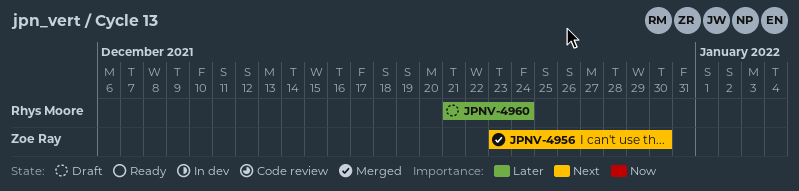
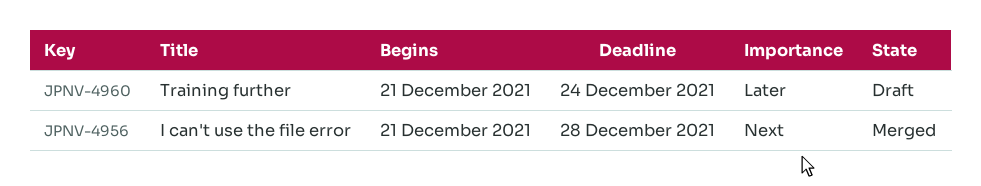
JPNV-4956, start: Dec 23 -> Dec 21
JPNV-4956, due: Dec 30 -> Dec 28

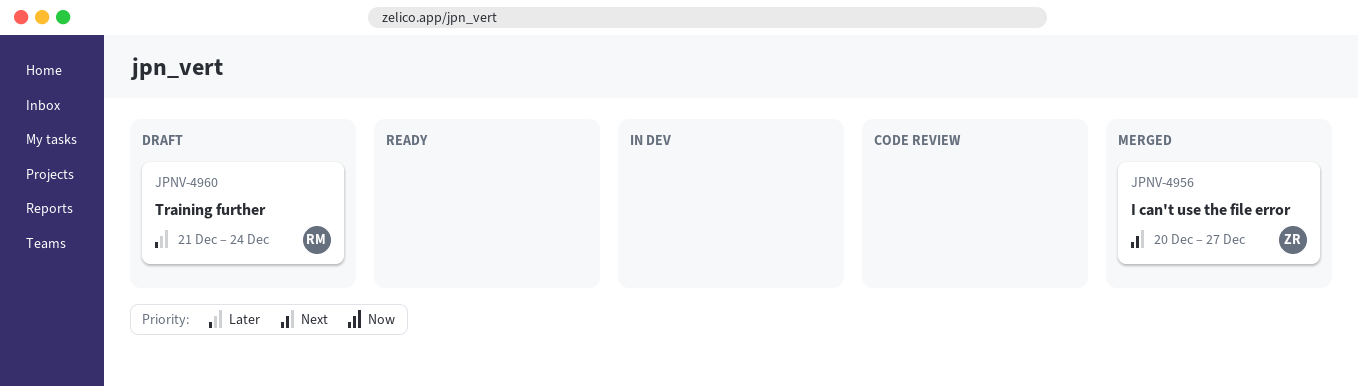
JPNV-4956, start: Dec 21 -> Dec 20
JPNV-4956, due: Dec 28 -> Dec 27

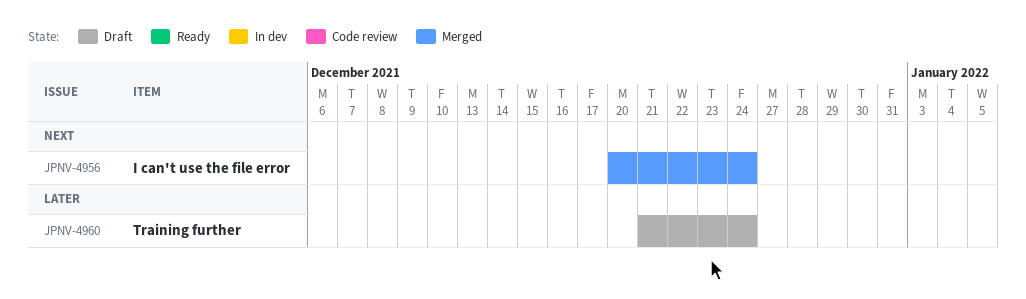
JPNV-4956, due: Dec 27 -> Dec 24

